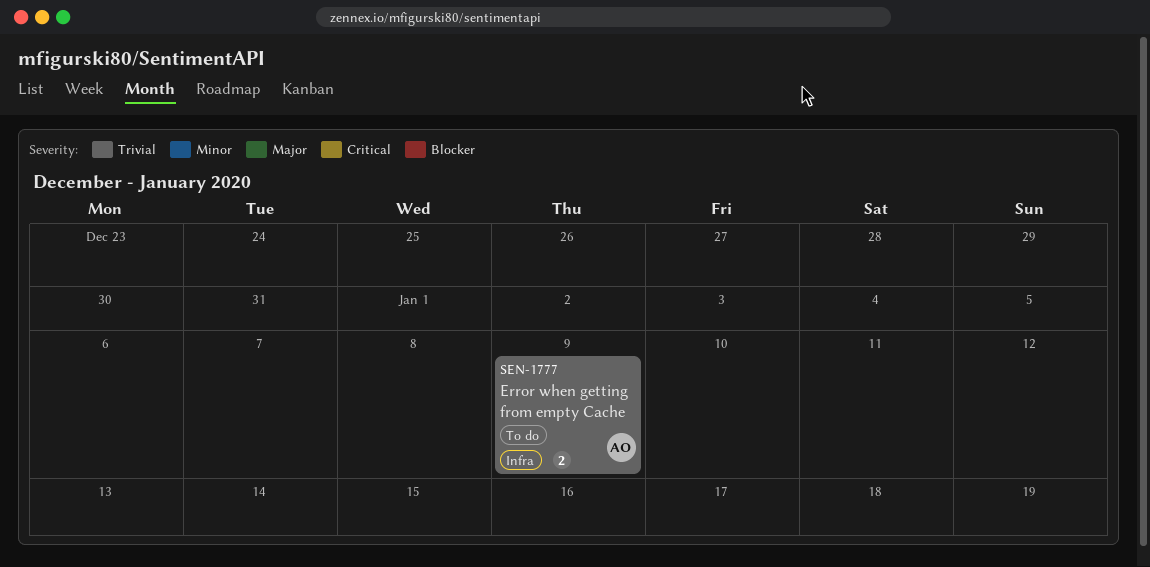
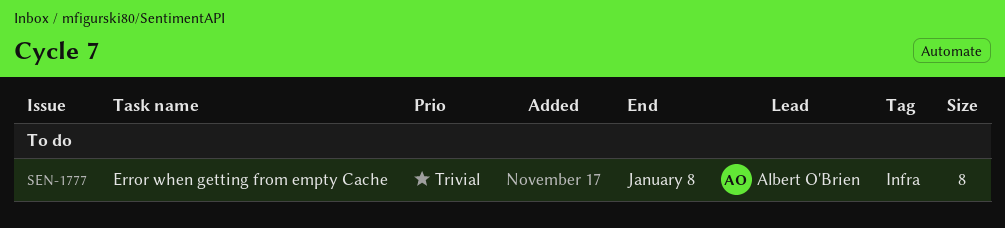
SEN-1777, estimate: 2 -> 8
SEN-1777, due: Jan 9 -> Jan 8

